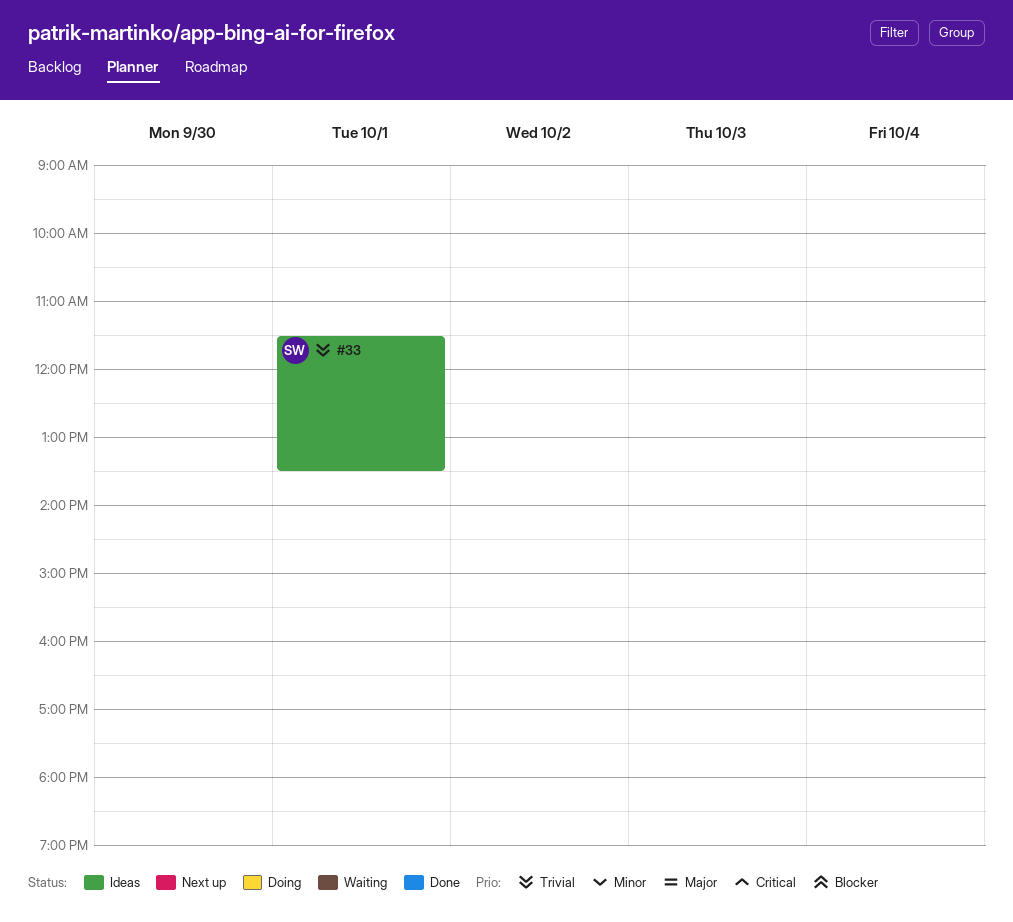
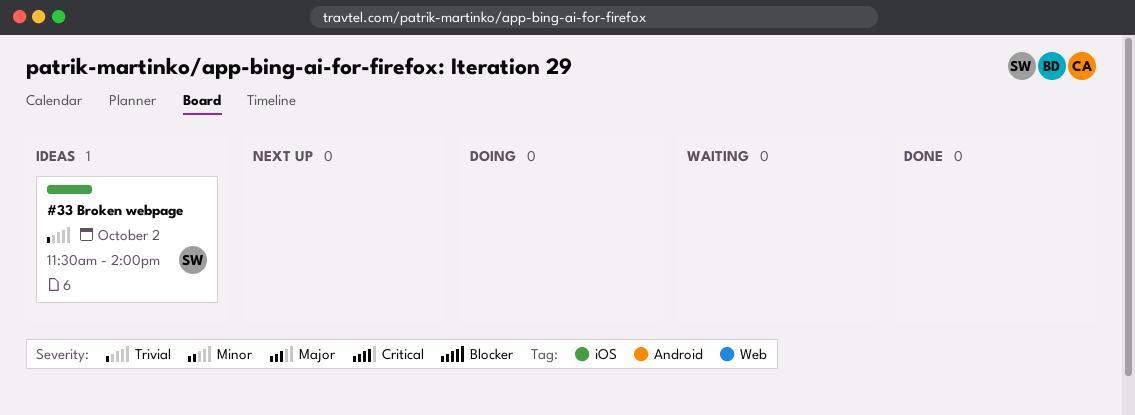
#33, day: Oct 1 -> Oct 2
#33, ends: 13:30 -> 14:00

